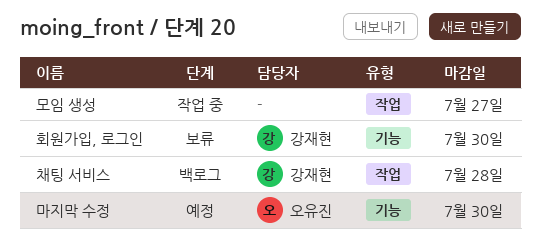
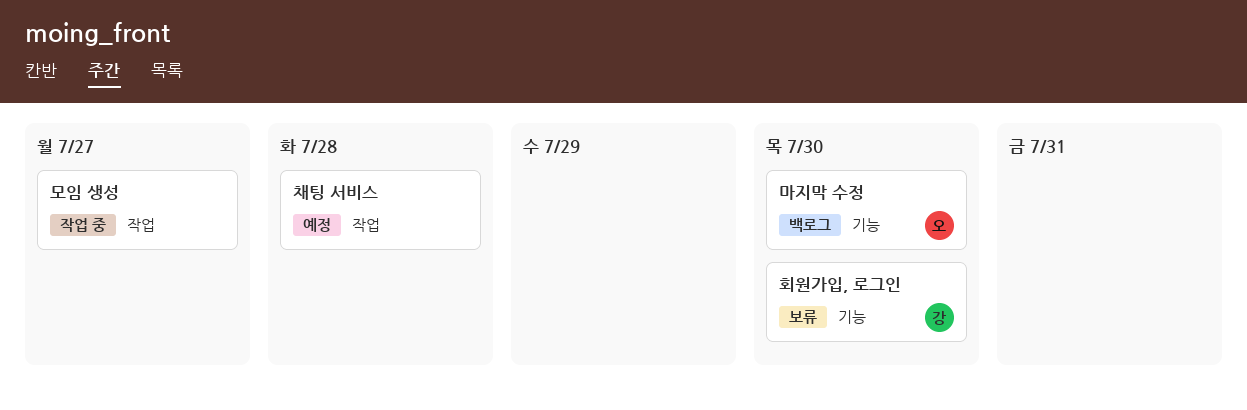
마지막 수정, status: 예정 -> 백로그
채팅 서비스, status: 백로그 -> 예정
채팅 서비스, owner: 강재현 -> none

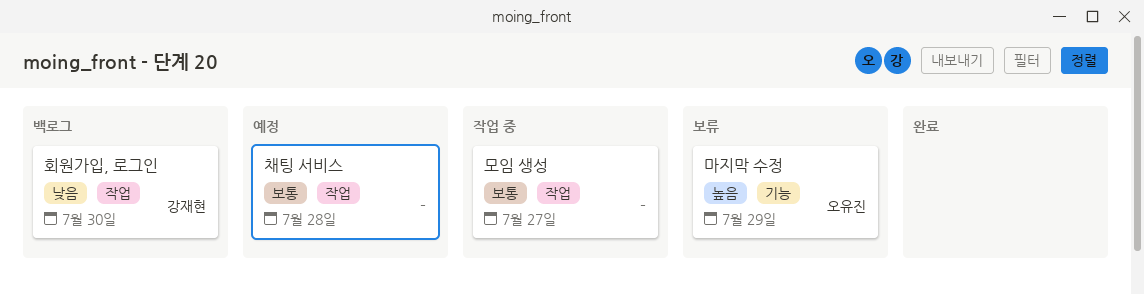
마지막 수정, status: 백로그 -> 보류
마지막 수정, due: Jul 30 -> Jul 29
회원가입, 로그인, status: 보류 -> 백로그
회원가입, 로그인, label: 기능 -> 작업

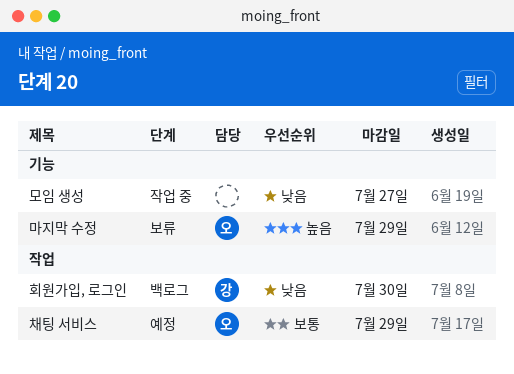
모임 생성, priority: 보통 -> 낮음
모임 생성, label: 작업 -> 기능
채팅 서비스, owner: none -> 오유진
채팅 서비스, due: Jul 28 -> Jul 29

